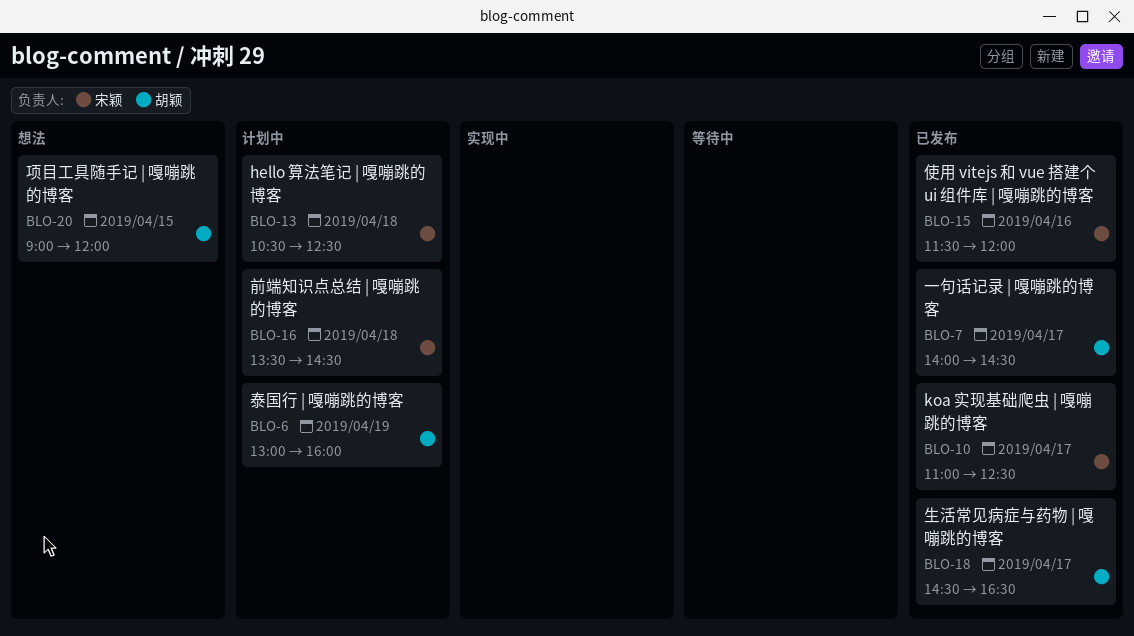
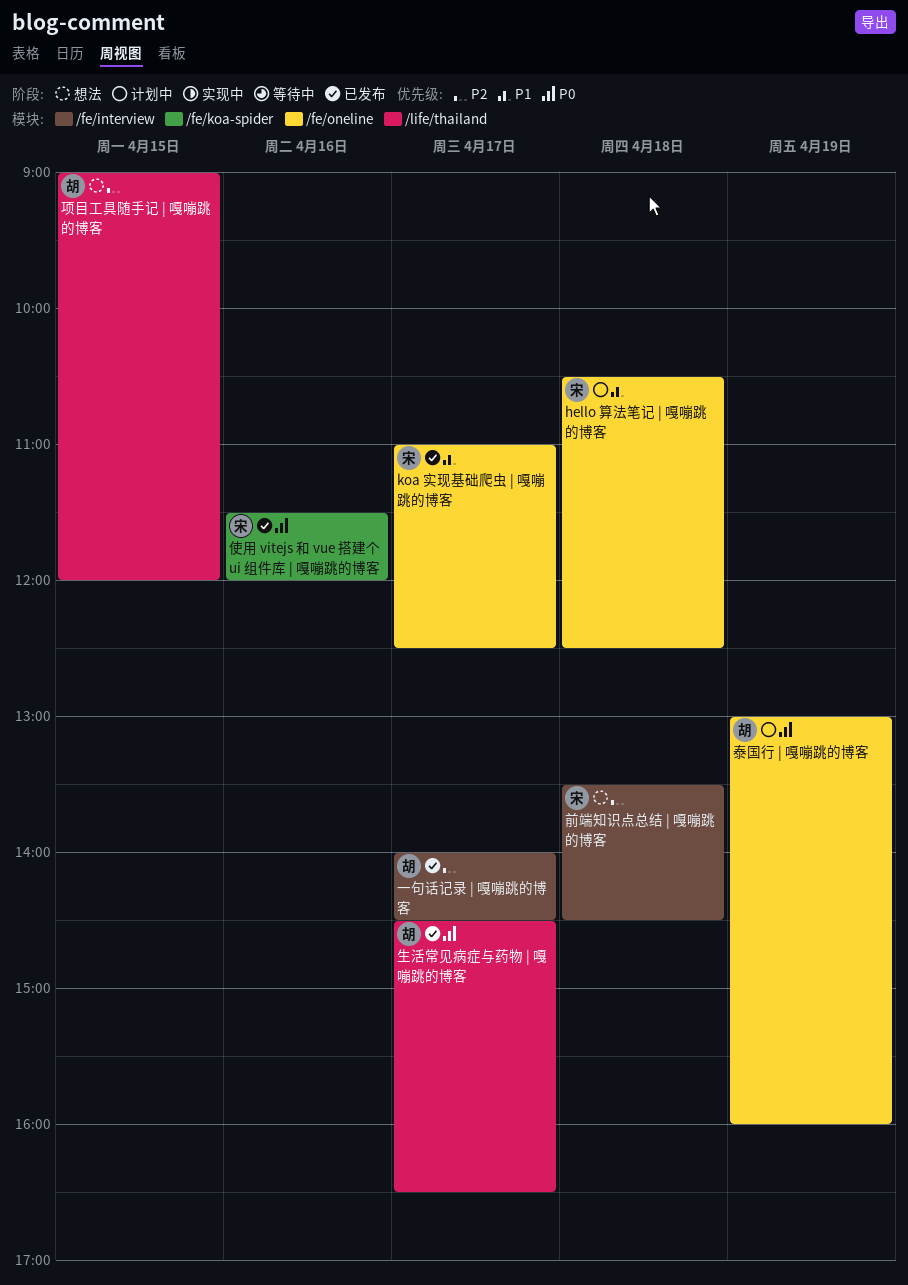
前端知识点总结 | 嘎嘣跳的博客, status: 计划中 -> 想法

